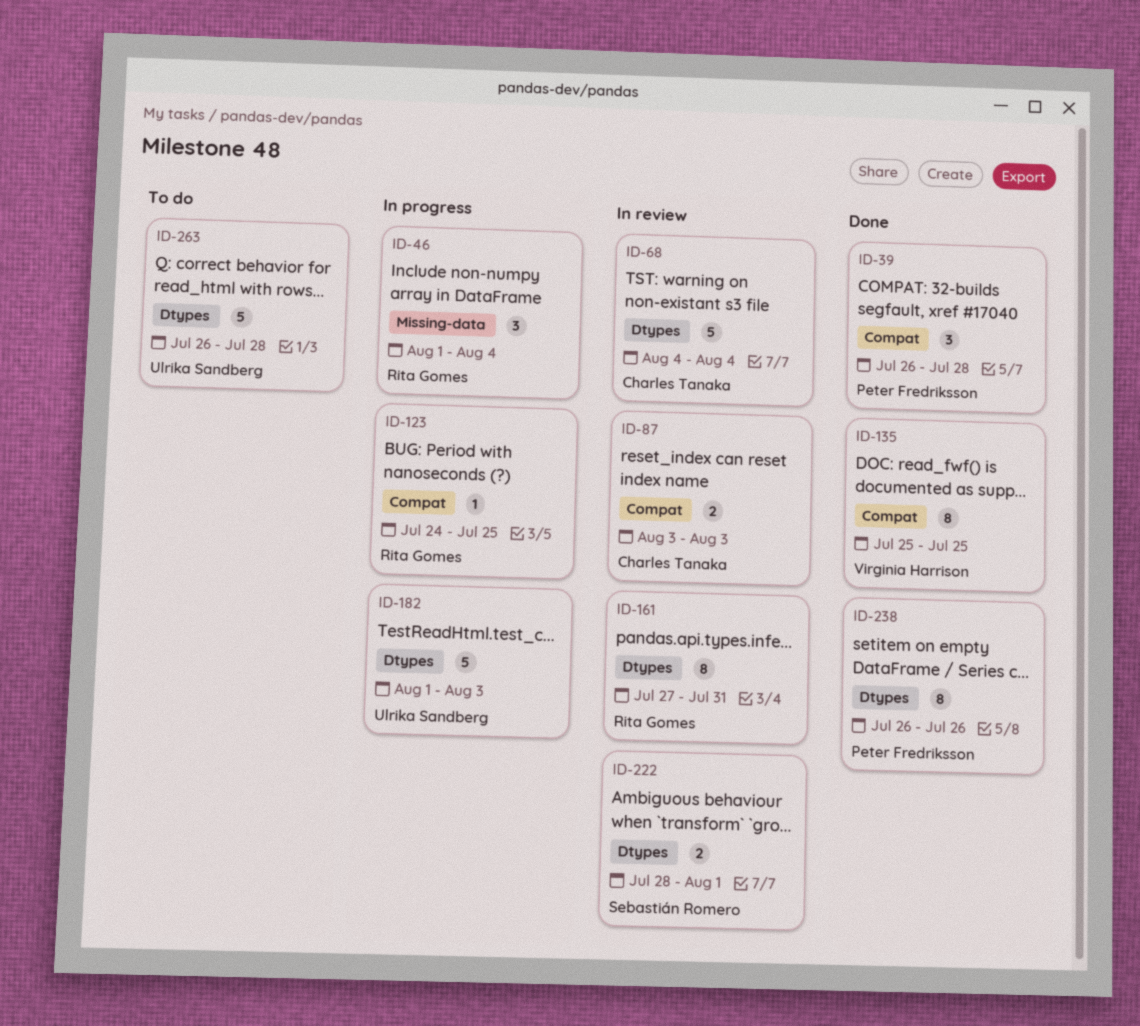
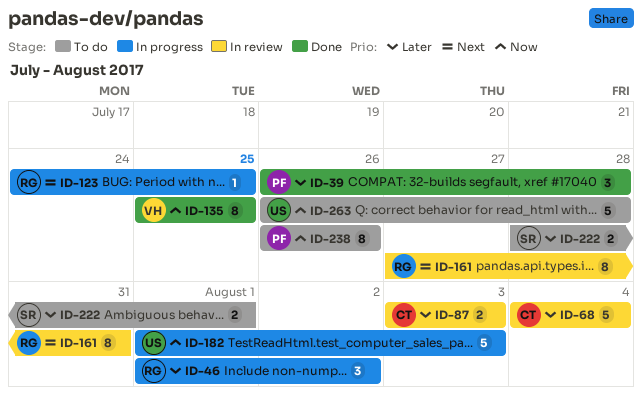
ID-46, due: Aug 4 -> Aug 2
ID-222, status: In review -> To do
ID-238, status: Done -> To do

